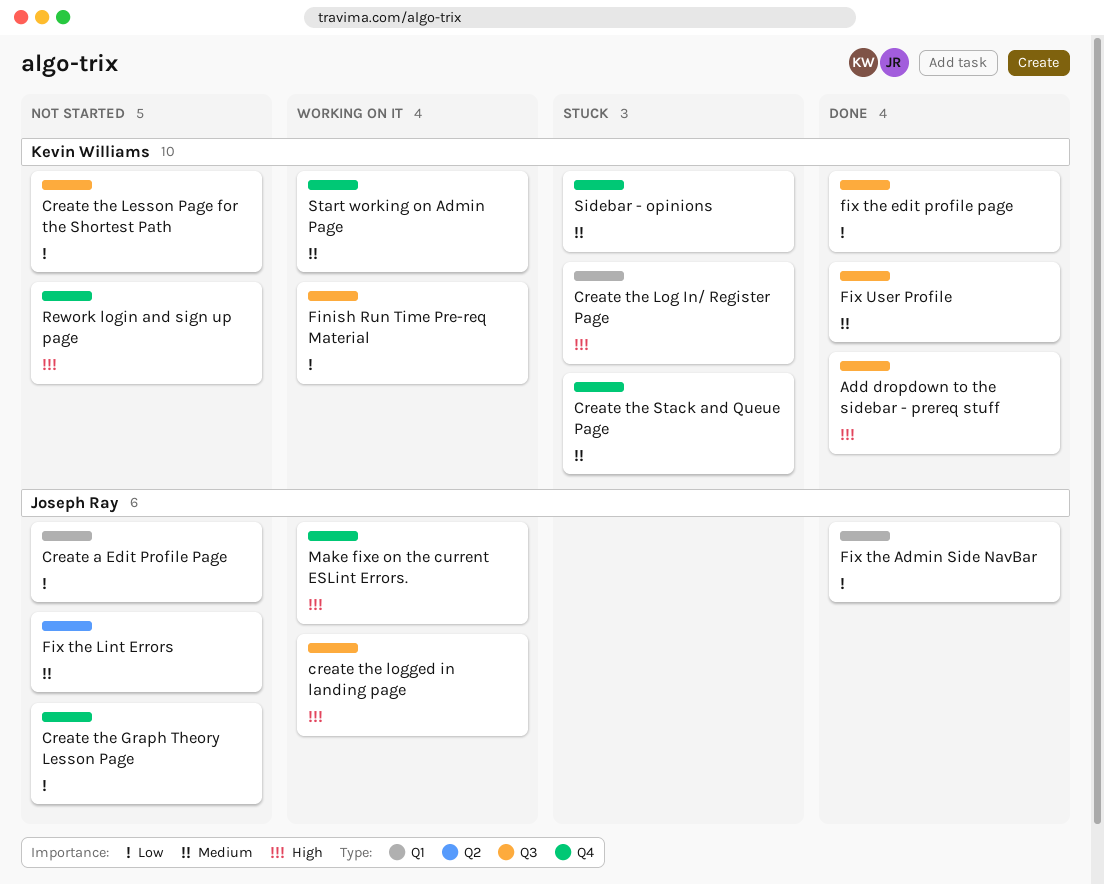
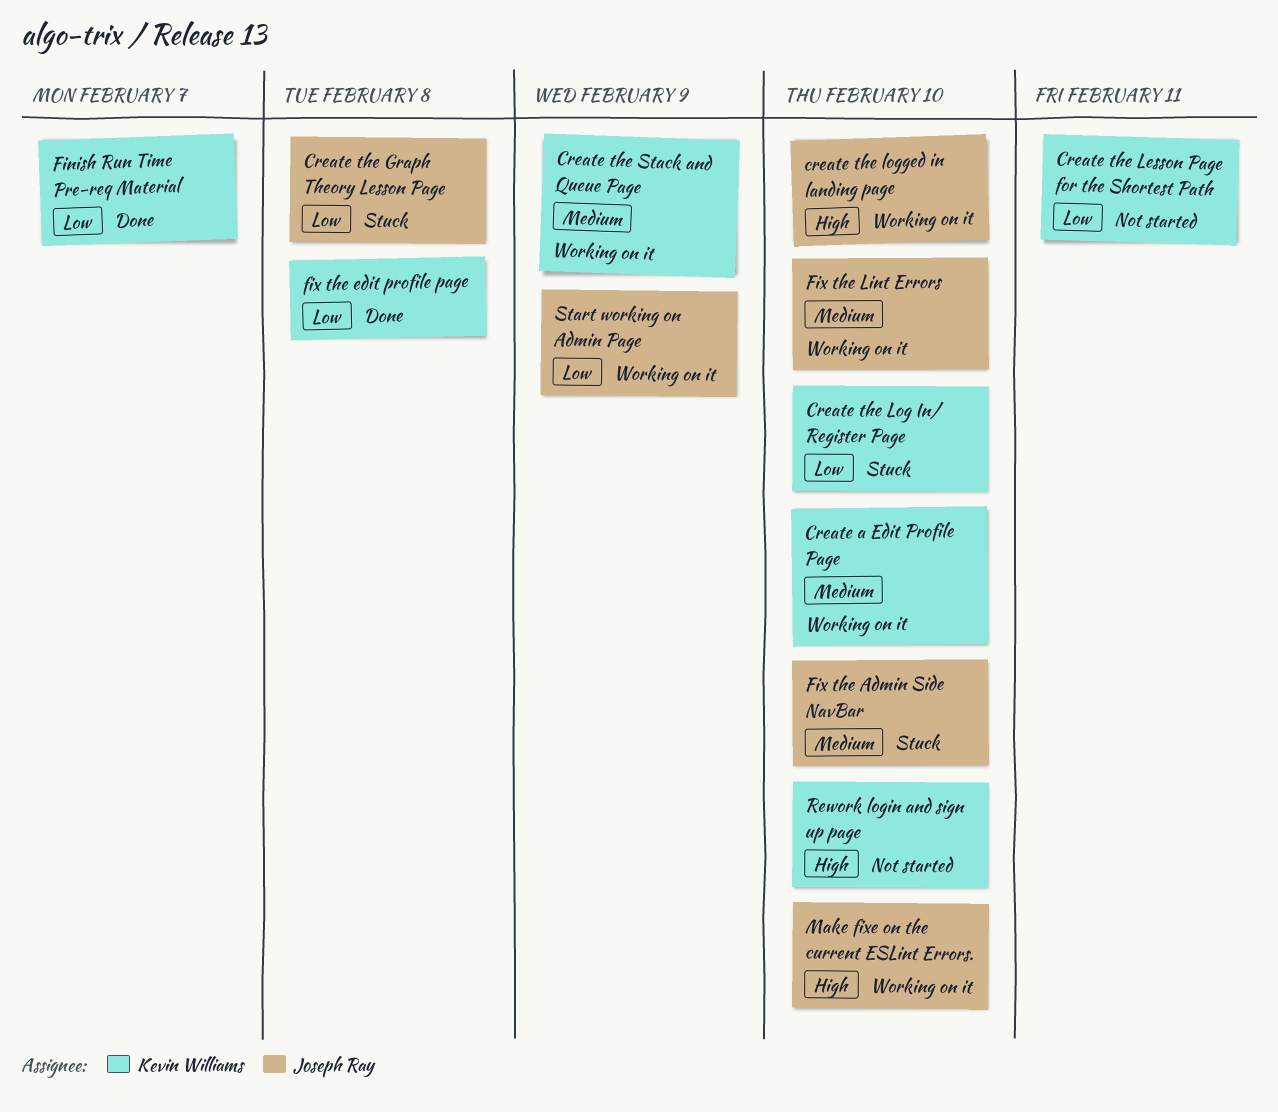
Add dropdown to the sidebar - prereq stuff: present -> none
Create a Edit Profile Page, status: Not started -> Working on it
Create a Edit Profile Page, owner: Joseph Ray -> Kevin Williams
Create a Edit Profile Page, priority: Low -> Medium
Create the Graph Theory Lesson Page, status: Not started -> Stuck
Create the Log In/ Register Page, priority: High -> Low
Create the Stack and Queue Page, status: Stuck -> Working on it
Finish Run Time Pre-req Material, status: Working on it -> Done
Fix the Admin Side NavBar, status: Done -> Stuck
Fix the Admin Side NavBar, priority: Low -> Medium
Fix the Lint Errors, status: Not started -> Working on it
Fix User Profile: present -> none
Sidebar - opinions: present -> none
Start working on Admin Page, owner: Kevin Williams -> Joseph Ray
Start working on Admin Page, priority: Medium -> Low

